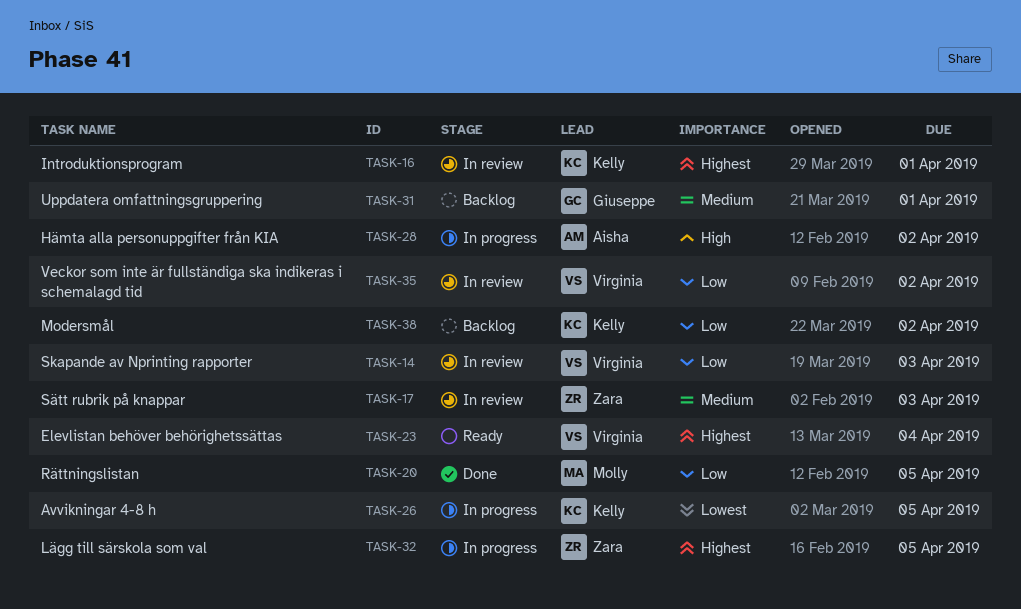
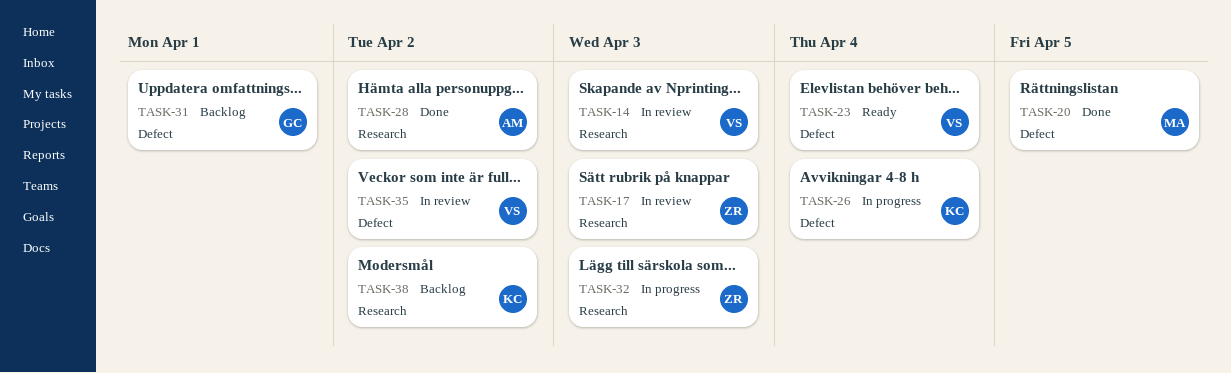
TASK-16: present -> none
TASK-26, due: Apr 5 -> Apr 4
TASK-28, status: In progress -> Done
TASK-32, due: Apr 5 -> Apr 3

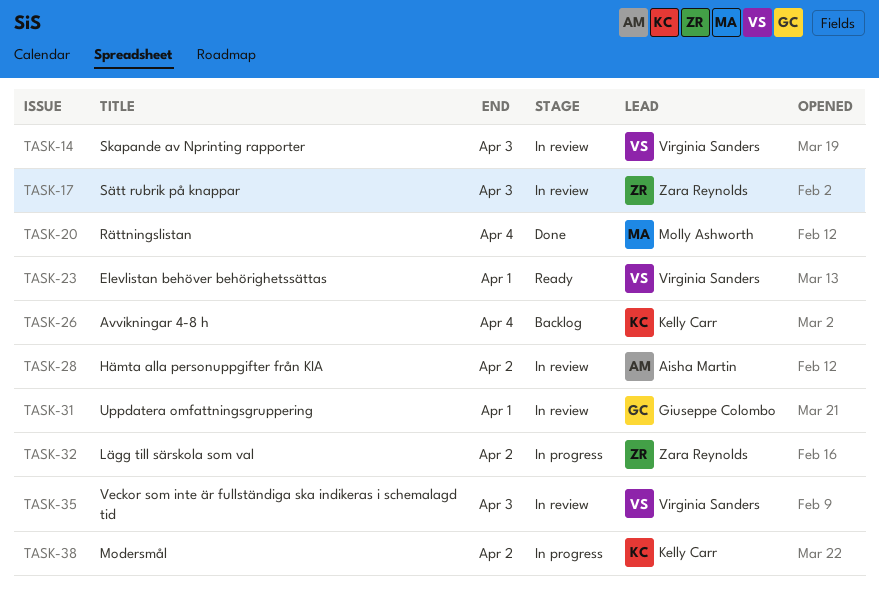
TASK-20, due: Apr 5 -> Apr 4
TASK-23, due: Apr 4 -> Apr 1
TASK-26, status: In progress -> Backlog
TASK-28, status: Done -> In review
TASK-31, status: Backlog -> In review
TASK-32, due: Apr 3 -> Apr 2
TASK-35, due: Apr 2 -> Apr 3
TASK-38, status: Backlog -> In progress

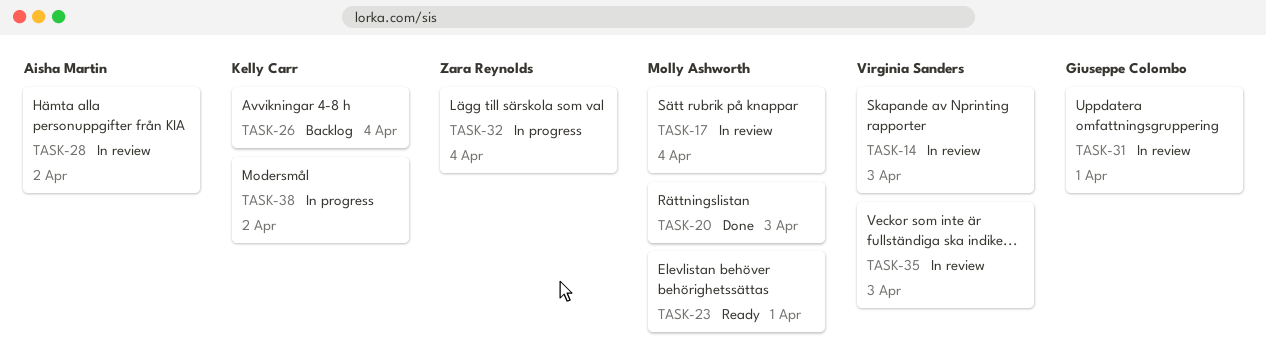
TASK-17, owner: Zara Reynolds -> Molly Ashworth
TASK-17, due: Apr 3 -> Apr 4
TASK-20, due: Apr 4 -> Apr 3
TASK-23, owner: Virginia Sanders -> Molly Ashworth
TASK-32, due: Apr 2 -> Apr 4

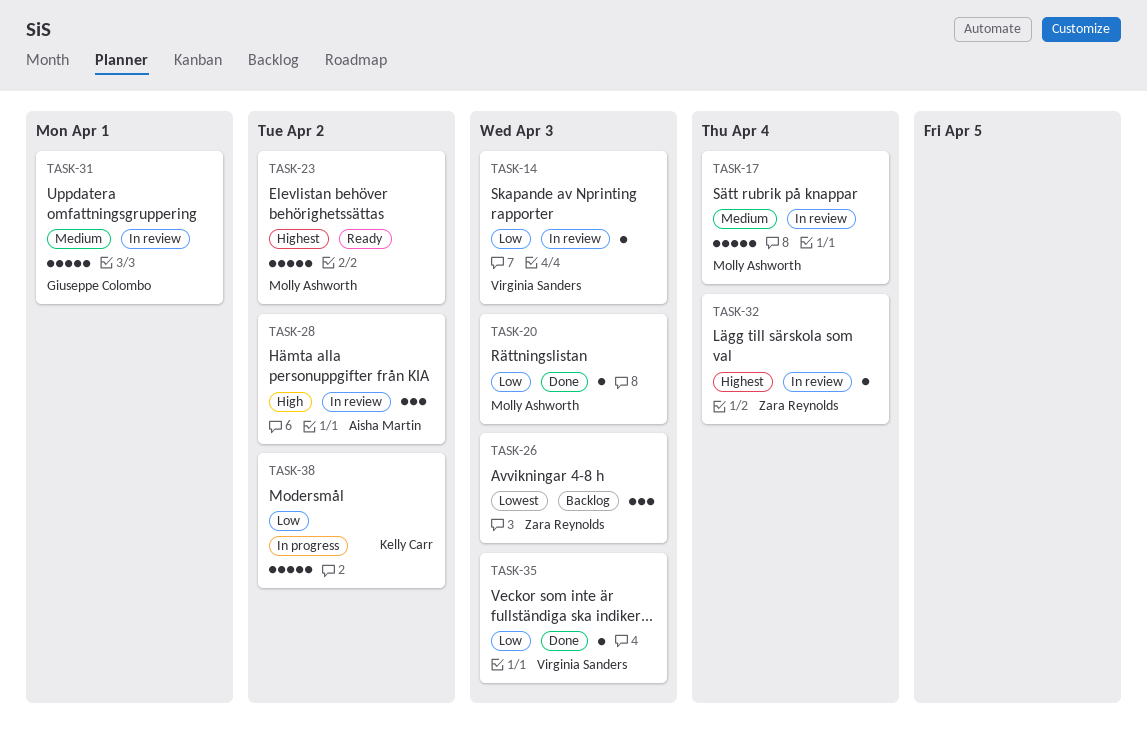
TASK-23, due: Apr 1 -> Apr 2
TASK-26, owner: Kelly Carr -> Zara Reynolds
TASK-26, due: Apr 4 -> Apr 3
TASK-32, status: In progress -> In review
TASK-35, status: In review -> Done

